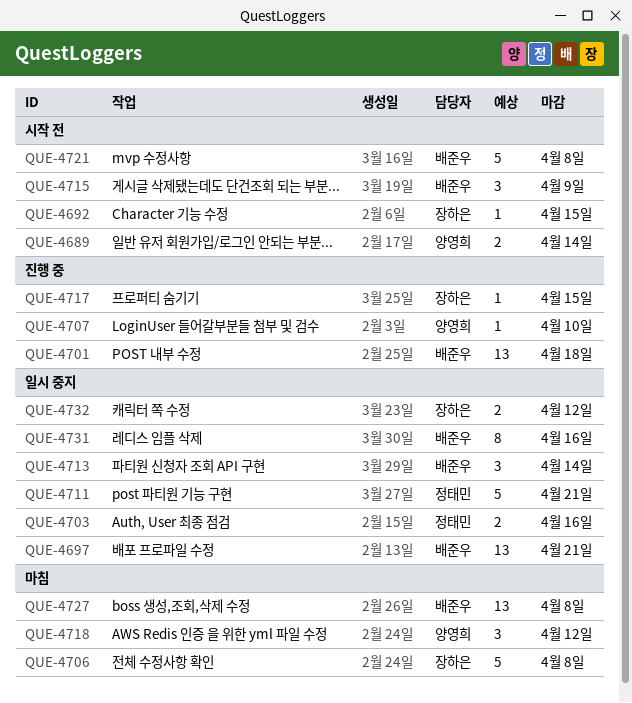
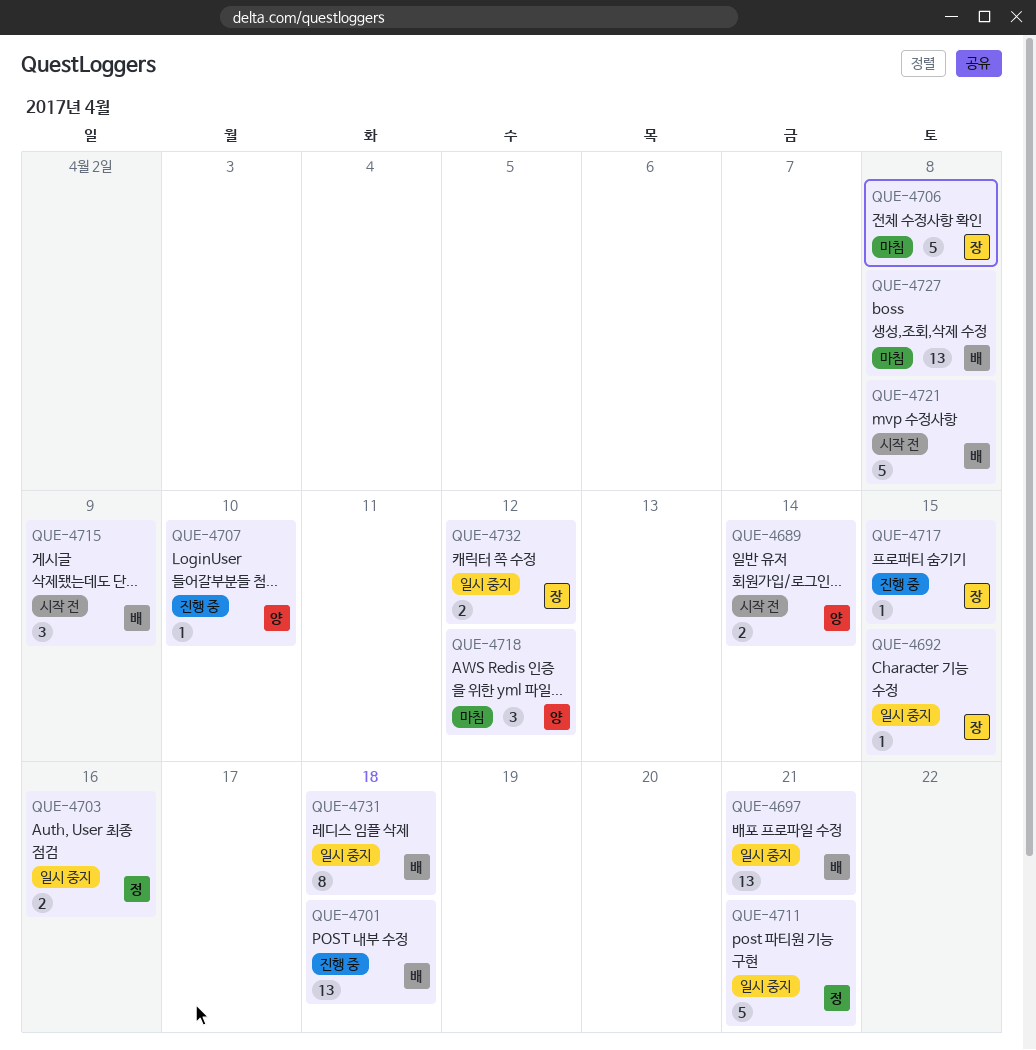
QUE-4692, status: 시작 전 -> 일시 중지
QUE-4713: present -> none
QUE-4731, due: Apr 16 -> Apr 18

